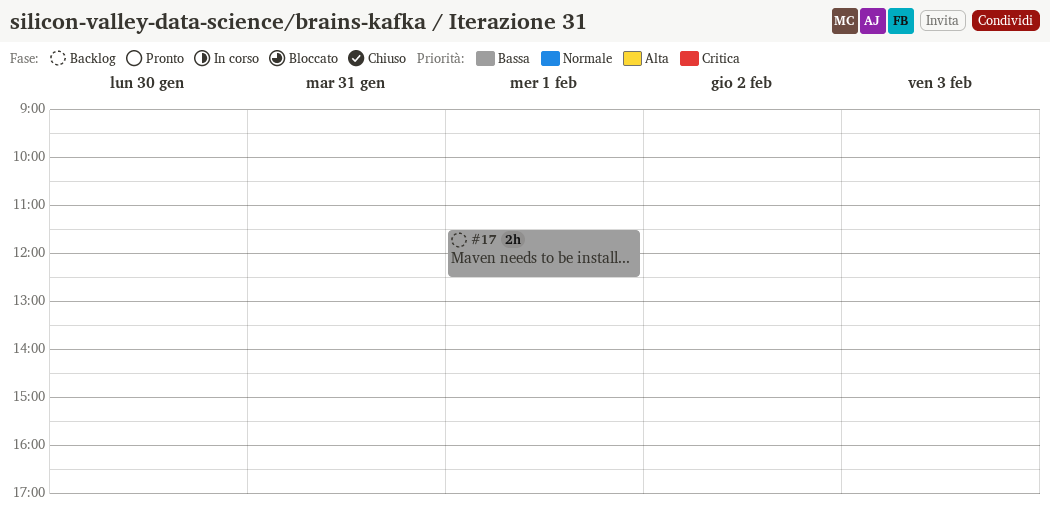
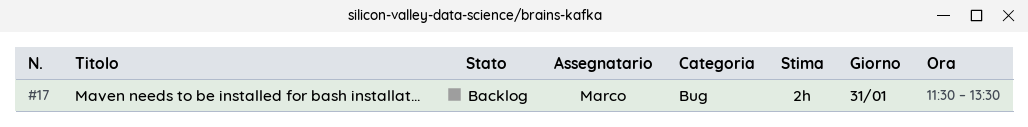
#17, day: Feb 1 -> Jan 31
#17, ends: 12:30 -> 13:30

